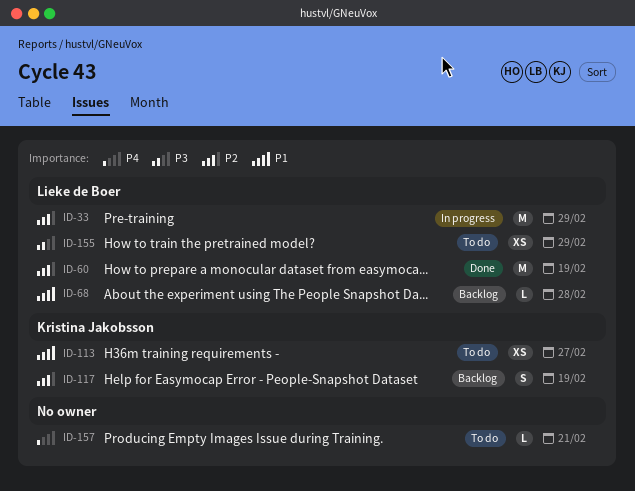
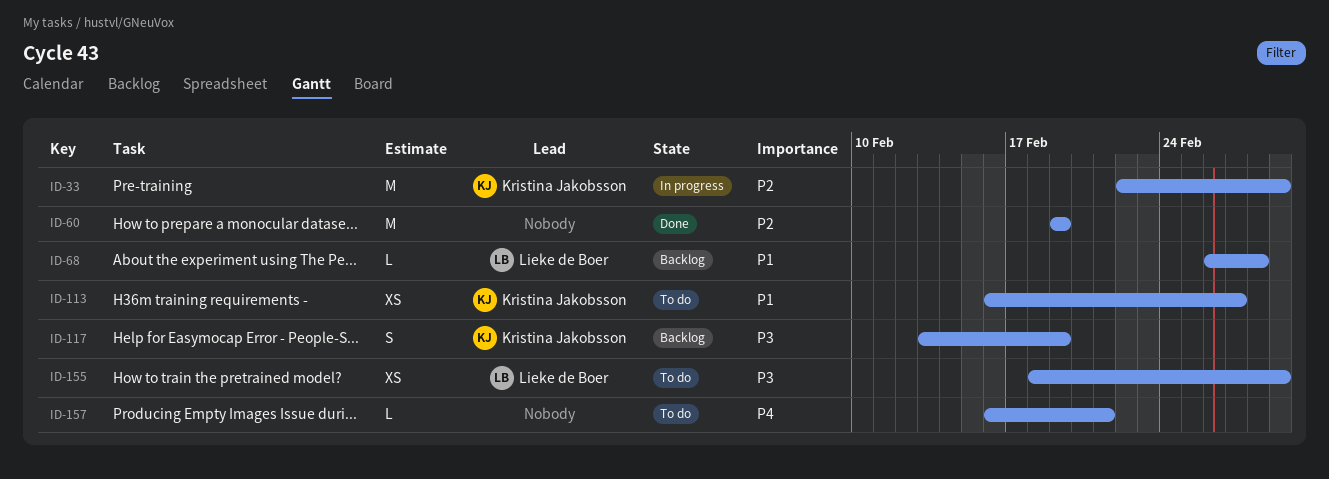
ID-33, owner: Lieke de Boer -> Kristina Jakobsson
ID-60, owner: Lieke de Boer -> none
ID-117, priority: P2 -> P3

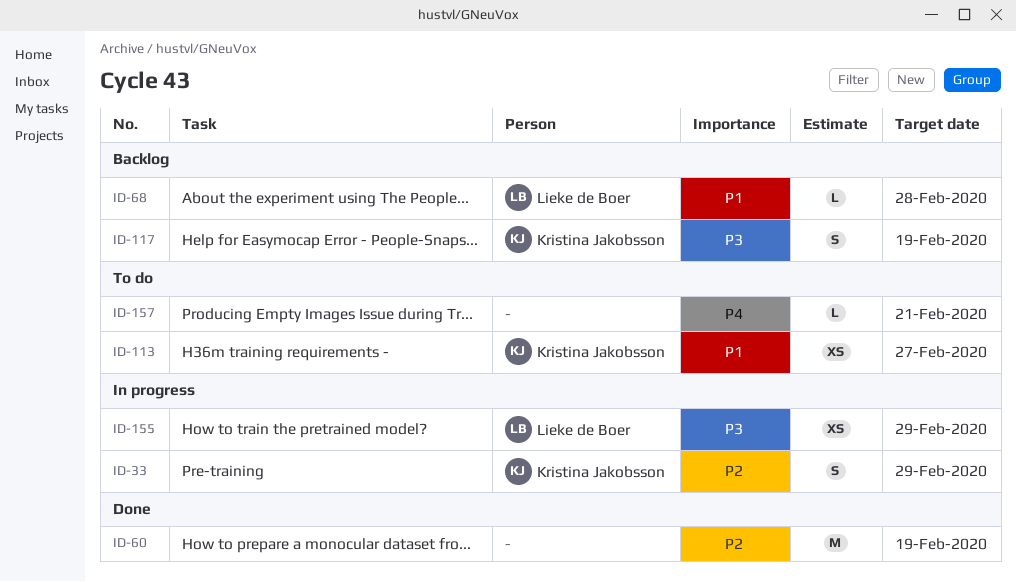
ID-33, estimate: M -> S
ID-155, status: To do -> In progress

